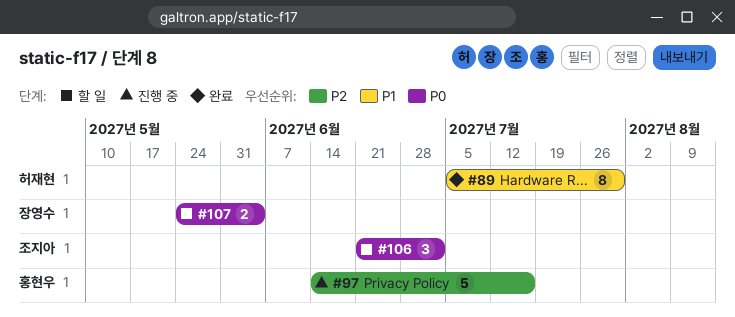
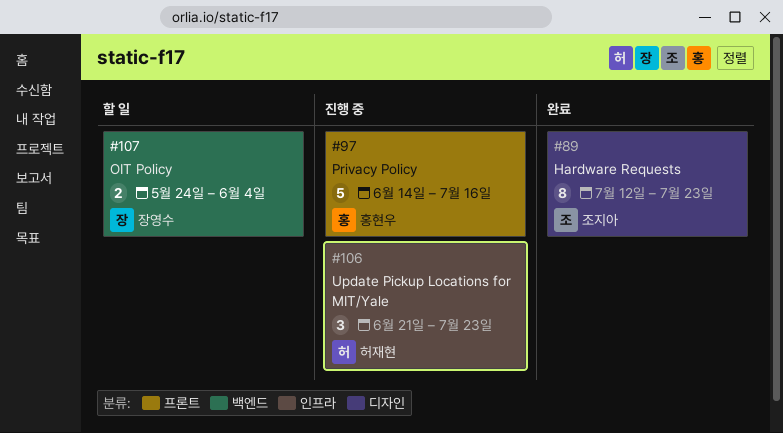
#89, owner: 허재현 -> 조지아
#89, start: Jul 5 -> Jul 12
#89, due: Jul 30 -> Jul 23
#106, status: 할 일 -> 진행 중
#106, owner: 조지아 -> 허재현
#106, due: Jul 2 -> Jul 23

